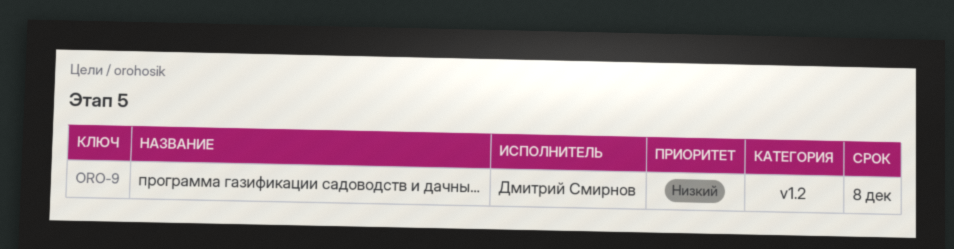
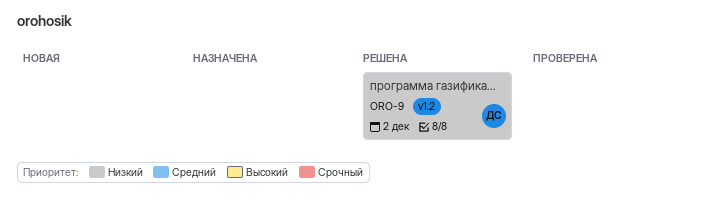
ORO-9, due: Dec 8 -> Dec 2

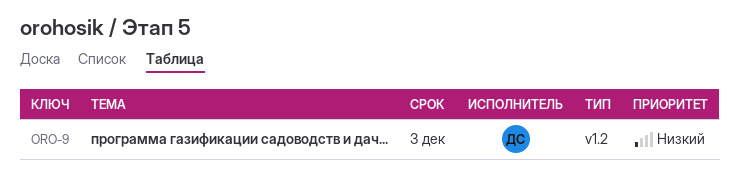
ORO-9, due: Dec 2 -> Dec 3

